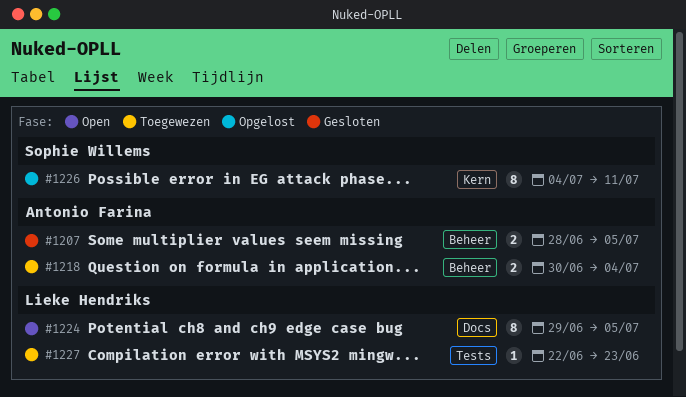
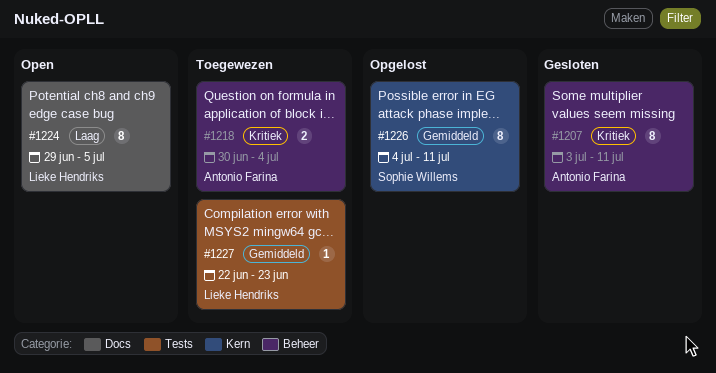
#1207, estimate: 2 -> 8
#1207, start: Jun 28 -> Jul 3
#1207, due: Jul 5 -> Jul 11

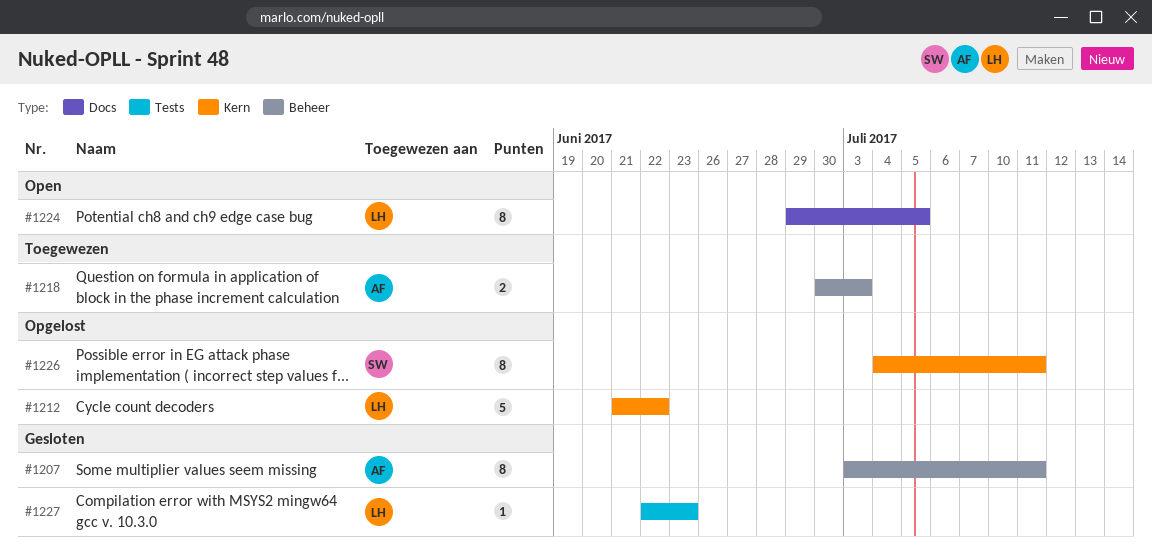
#1212: none -> present
#1218, due: Jul 4 -> Jul 3
#1227, status: Toegewezen -> Gesloten

